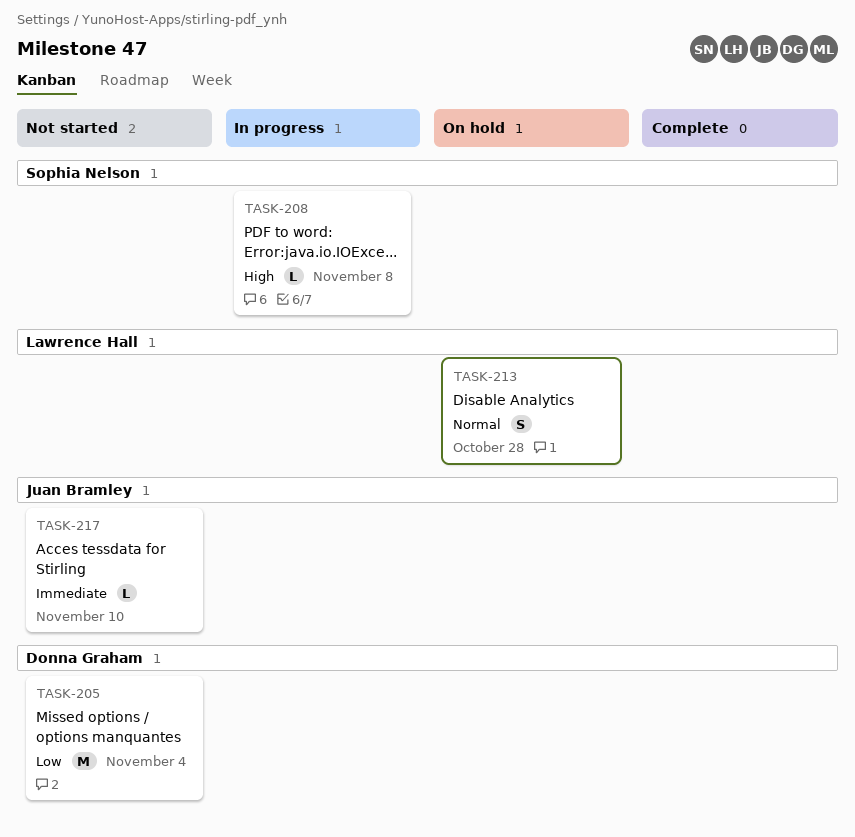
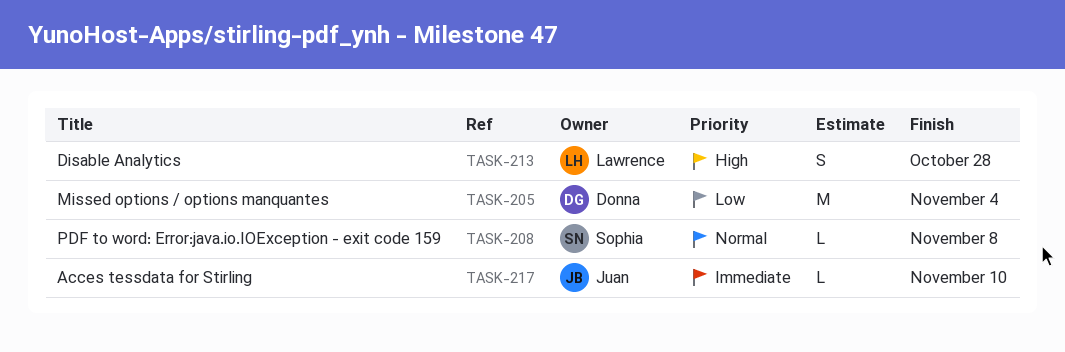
TASK-208, priority: High -> Normal
TASK-213, priority: Normal -> High

